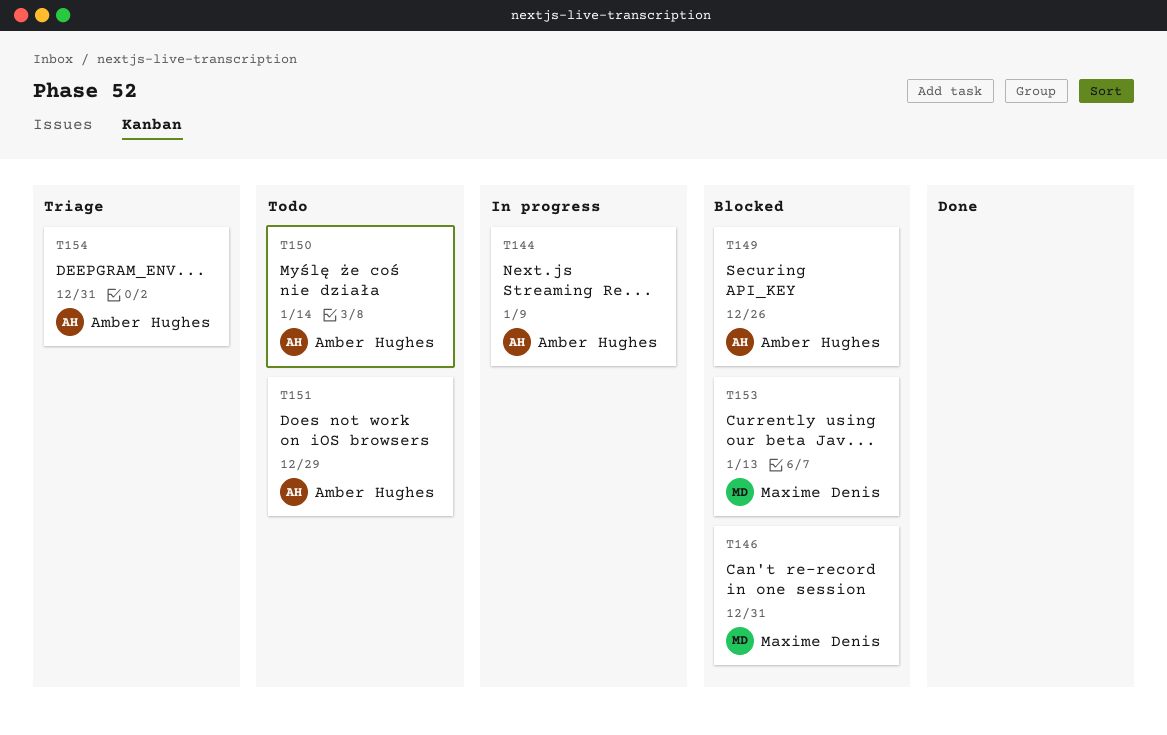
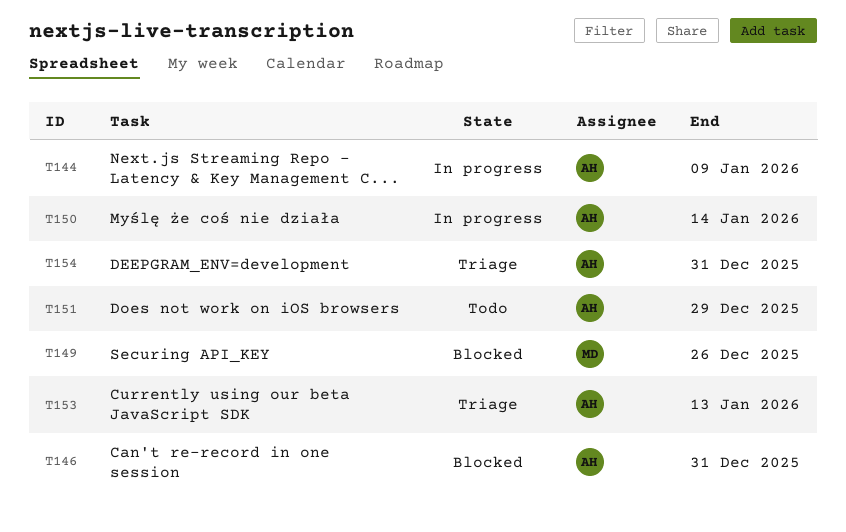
T146, owner: Maxime Denis -> Amber Hughes
T149, owner: Amber Hughes -> Maxime Denis
T150, status: Todo -> In progress
T153, status: Blocked -> Triage
T153, owner: Maxime Denis -> Amber Hughes

